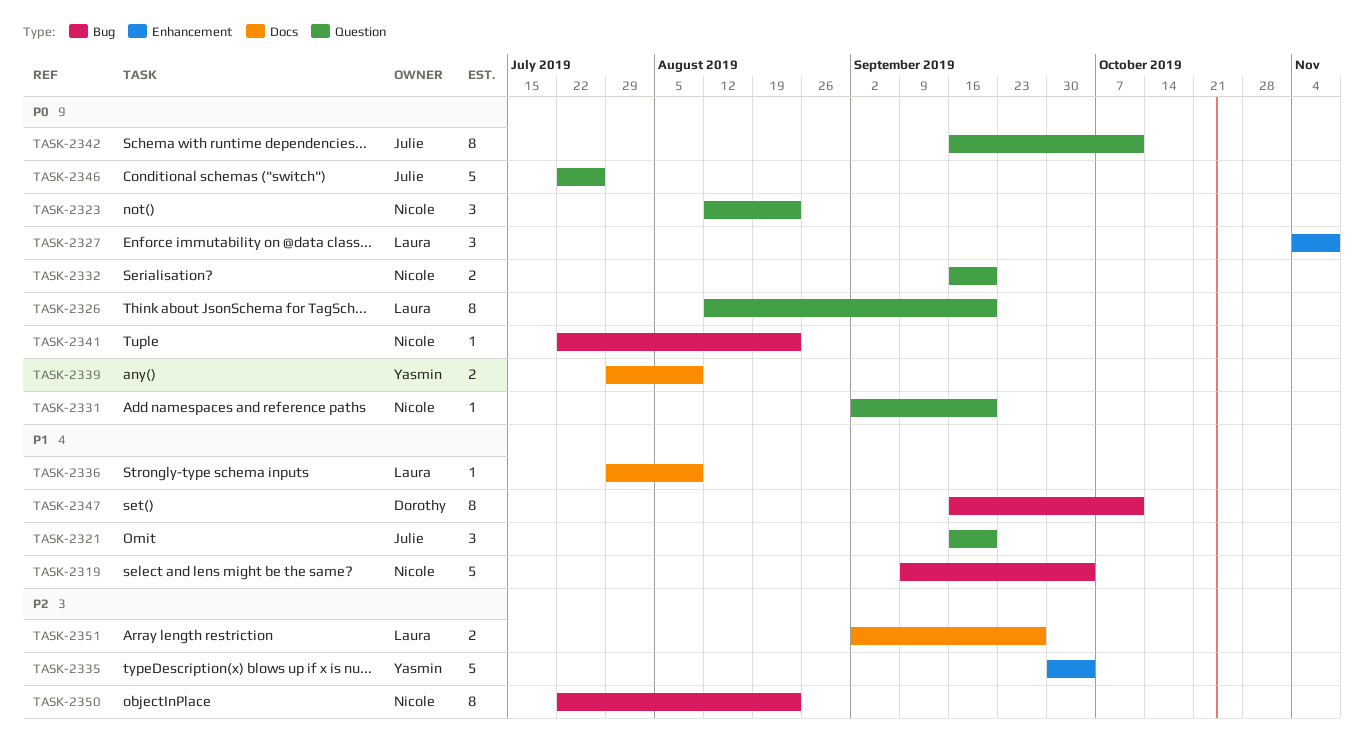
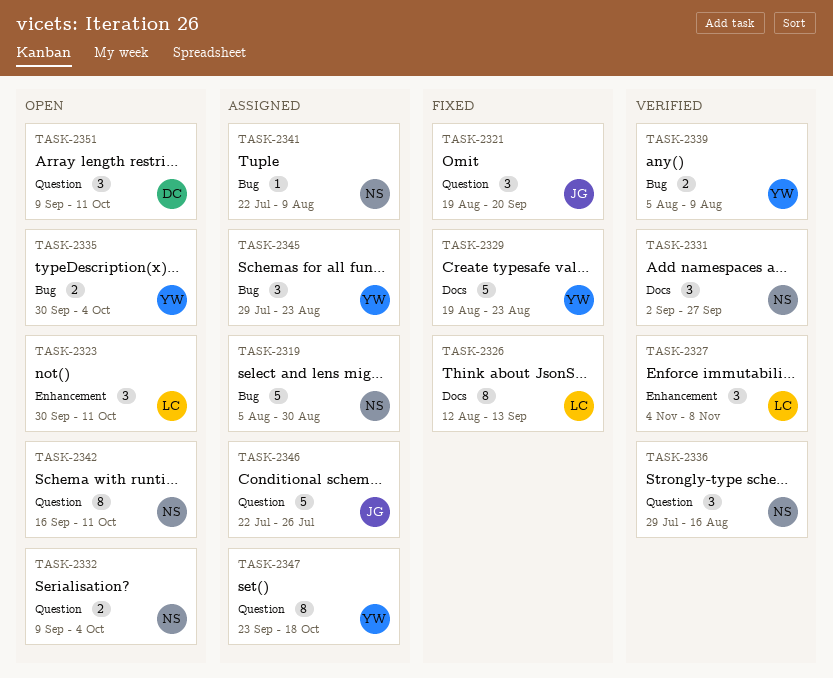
TASK-2319, start: Sep 9 -> Aug 5
TASK-2319, due: Oct 4 -> Aug 30
TASK-2321, start: Sep 16 -> Aug 19
TASK-2323, owner: Nicole -> Laura
TASK-2323, label: Question -> Enhancement
TASK-2323, start: Aug 12 -> Sep 30
TASK-2323, due: Aug 23 -> Oct 11
TASK-2326, label: Question -> Docs
TASK-2326, due: Sep 20 -> Sep 13
TASK-2329: none -> present
TASK-2331, label: Question -> Docs
TASK-2331, estimate: 1 -> 3
TASK-2331, due: Sep 20 -> Sep 27
TASK-2332, start: Sep 16 -> Sep 9
TASK-2332, due: Sep 20 -> Oct 4
TASK-2335, label: Enhancement -> Bug
TASK-2335, estimate: 5 -> 2
TASK-2336, owner: Laura -> Nicole
TASK-2336, label: Docs -> Question
TASK-2336, estimate: 1 -> 3
TASK-2336, due: Aug 9 -> Aug 16
TASK-2339, label: Docs -> Bug
TASK-2339, start: Jul 29 -> Aug 5
TASK-2341, due: Aug 23 -> Aug 9
TASK-2342, owner: Julie -> Nicole
TASK-2345: none -> present
TASK-2347, owner: Dorothy -> Yasmin
TASK-2347, label: Bug -> Question
TASK-2347, start: Sep 16 -> Sep 23
TASK-2347, due: Oct 11 -> Oct 18
TASK-2350: present -> none
TASK-2351, owner: Laura -> Dorothy
TASK-2351, label: Docs -> Question
TASK-2351, estimate: 2 -> 3
TASK-2351, start: Sep 2 -> Sep 9
TASK-2351, due: Sep 27 -> Oct 11

